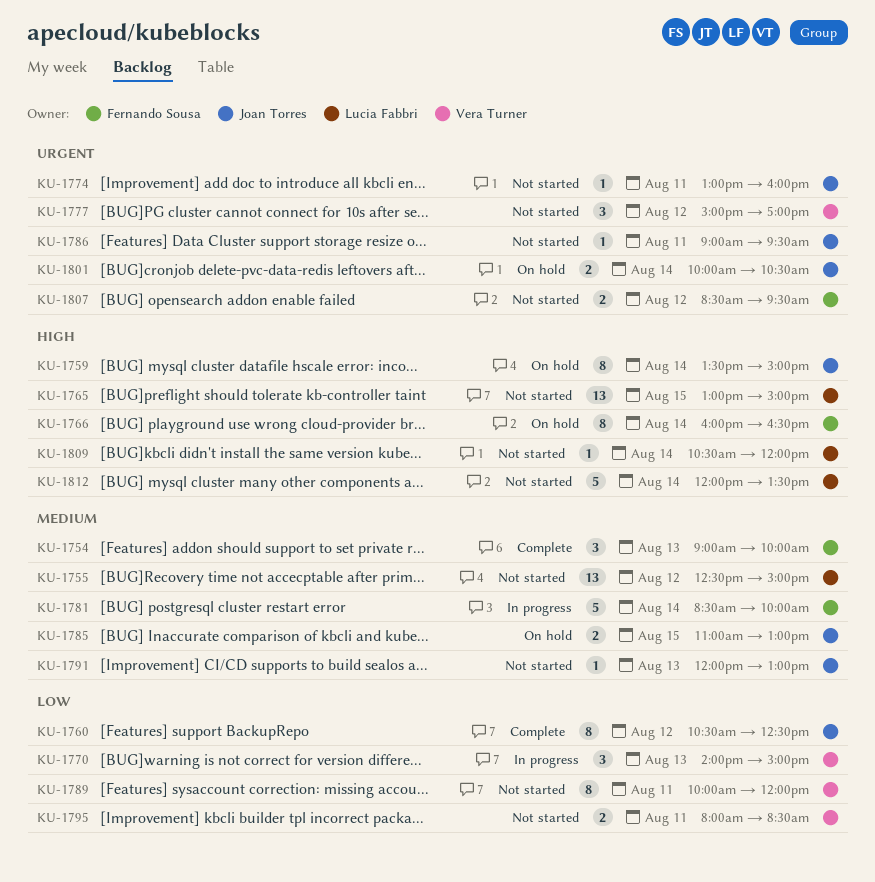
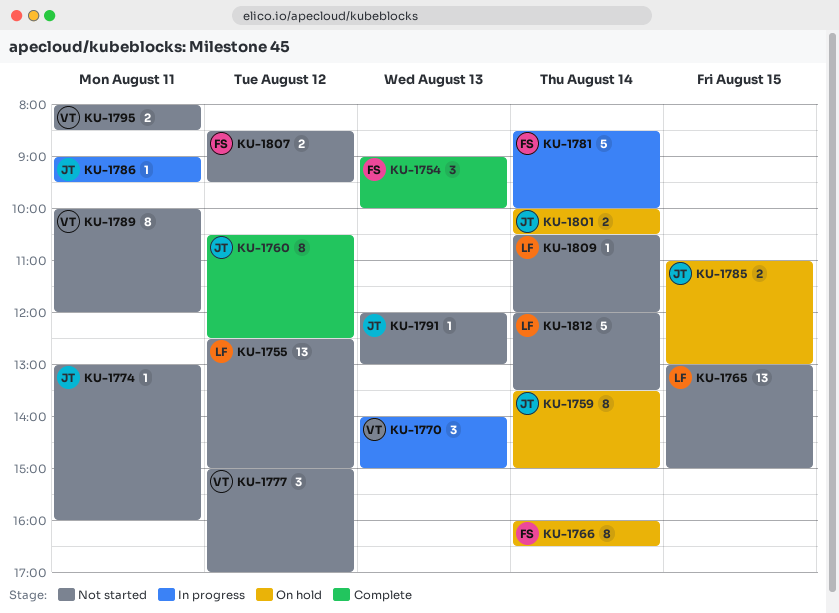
KU-1786, status: Not started -> In progress

